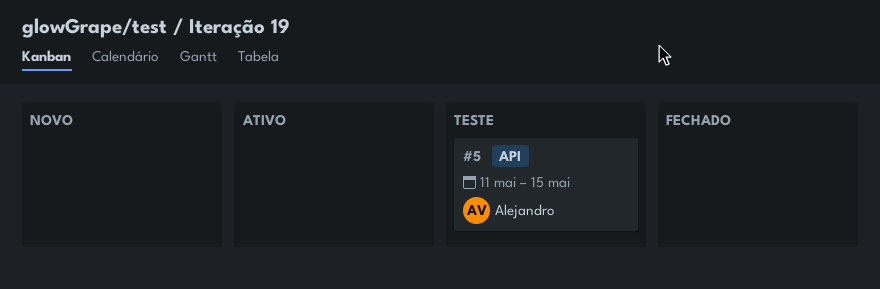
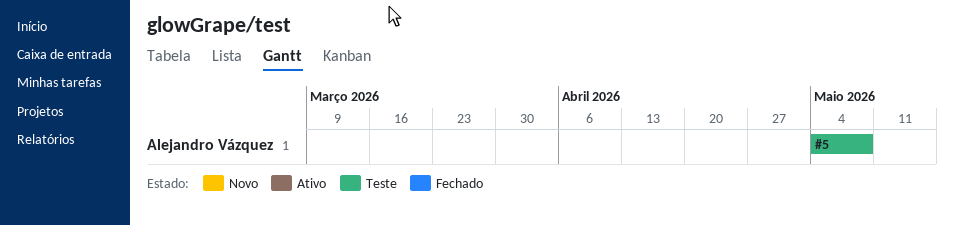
#5, start: May 11 -> May 4
#5, due: May 15 -> May 8

